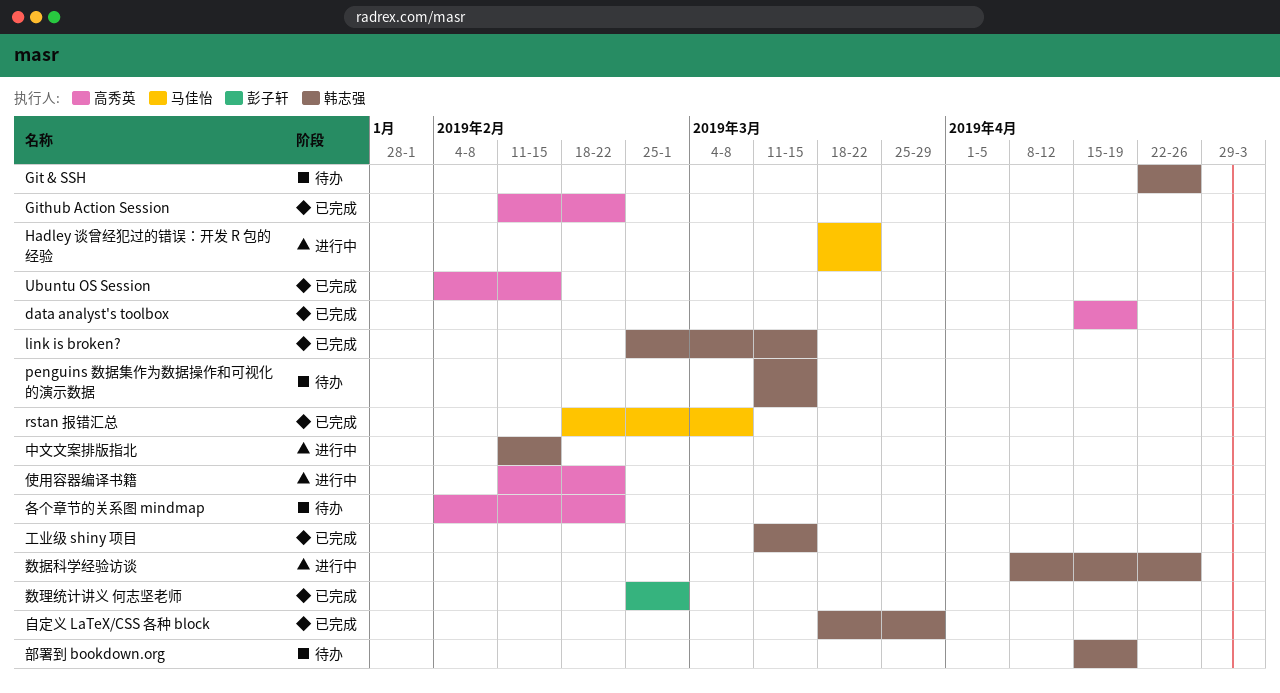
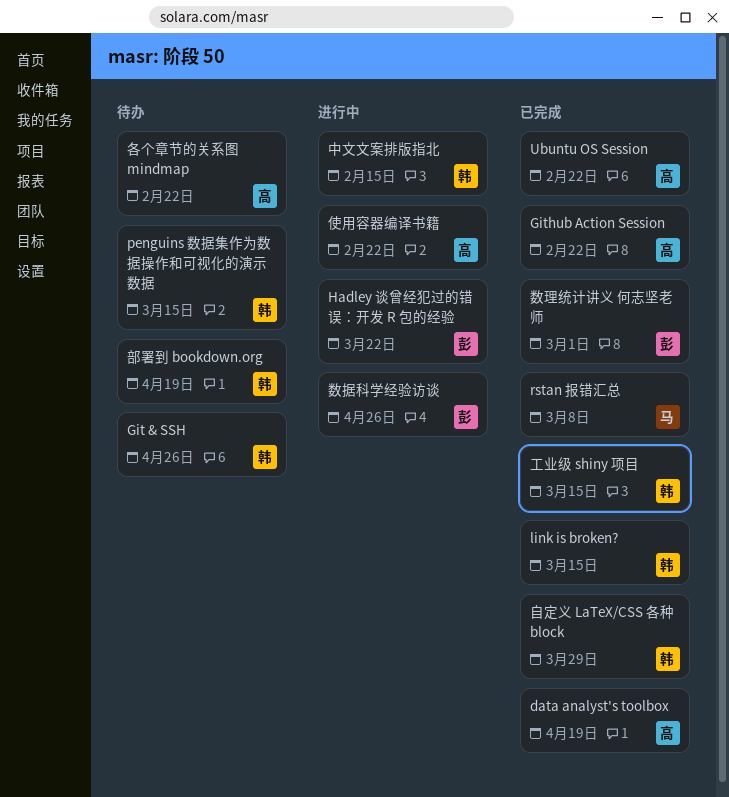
Hadley 谈曾经犯过的错误：开发 R 包的经验, owner: 马佳怡 -> 彭子轩
Ubuntu OS Session, due: Feb 15 -> Feb 22
数据科学经验访谈, owner: 韩志强 -> 彭子轩

